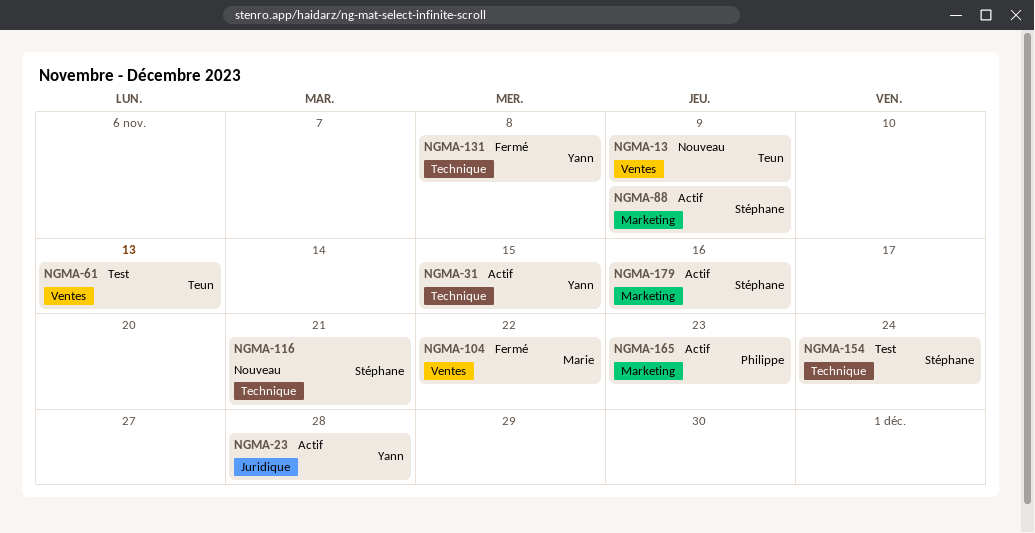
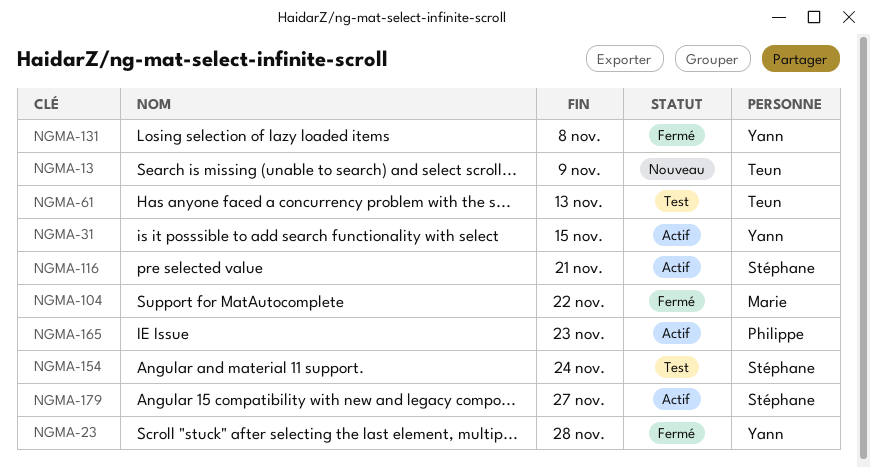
NGMA-23, status: Actif -> Fermé
NGMA-88: present -> none
NGMA-116, status: Nouveau -> Actif
NGMA-179, due: Nov 16 -> Nov 27

